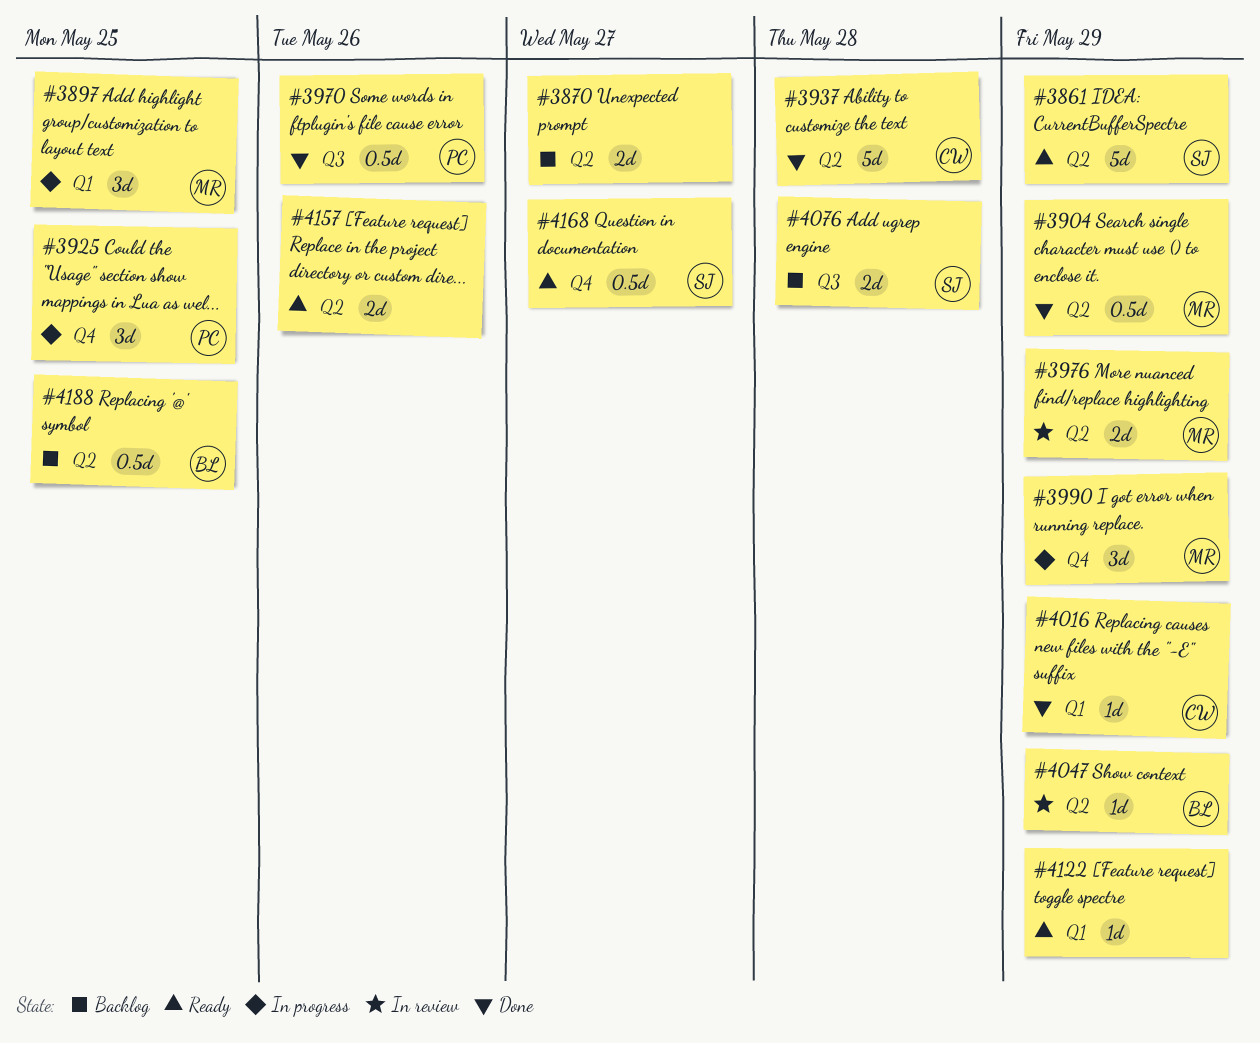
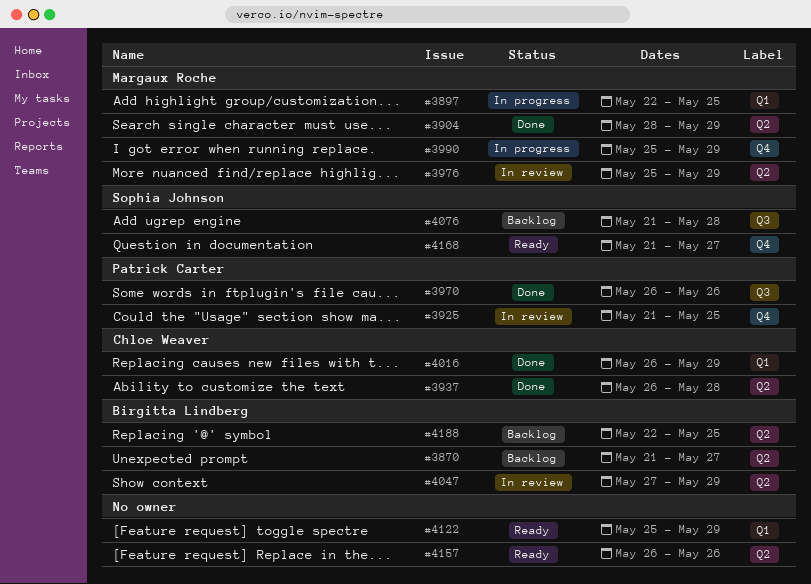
#3861: present -> none
#3870, owner: none -> Birgitta Lindberg
#3925, status: In progress -> In review

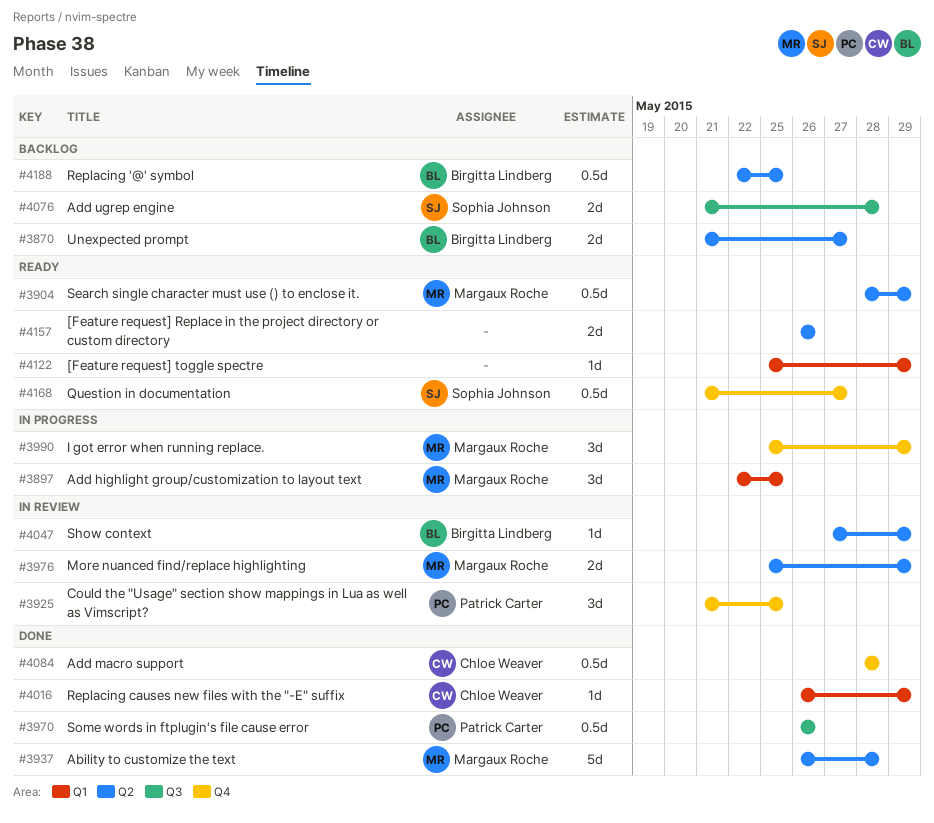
#3904, status: Done -> Ready
#3937, owner: Chloe Weaver -> Margaux Roche
#4084: none -> present

